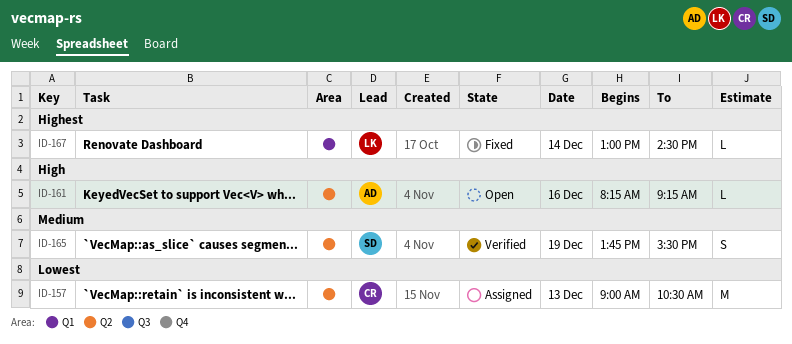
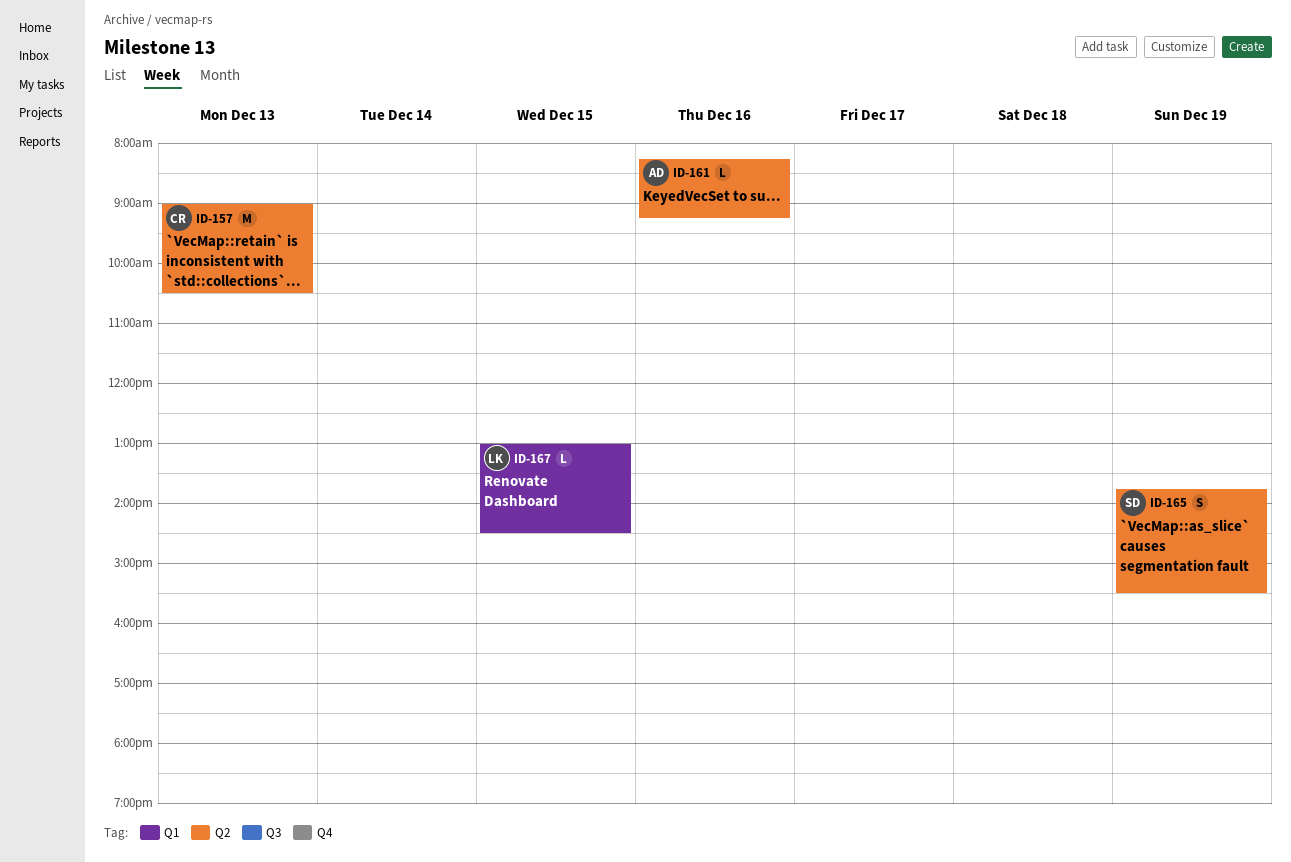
ID-167, day: Dec 14 -> Dec 15

